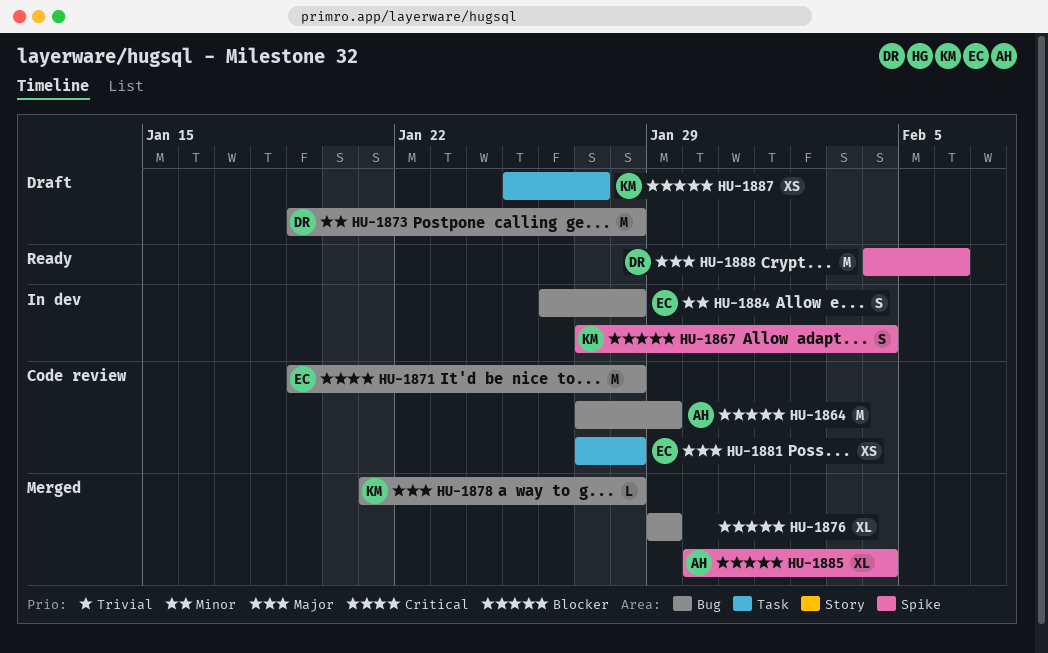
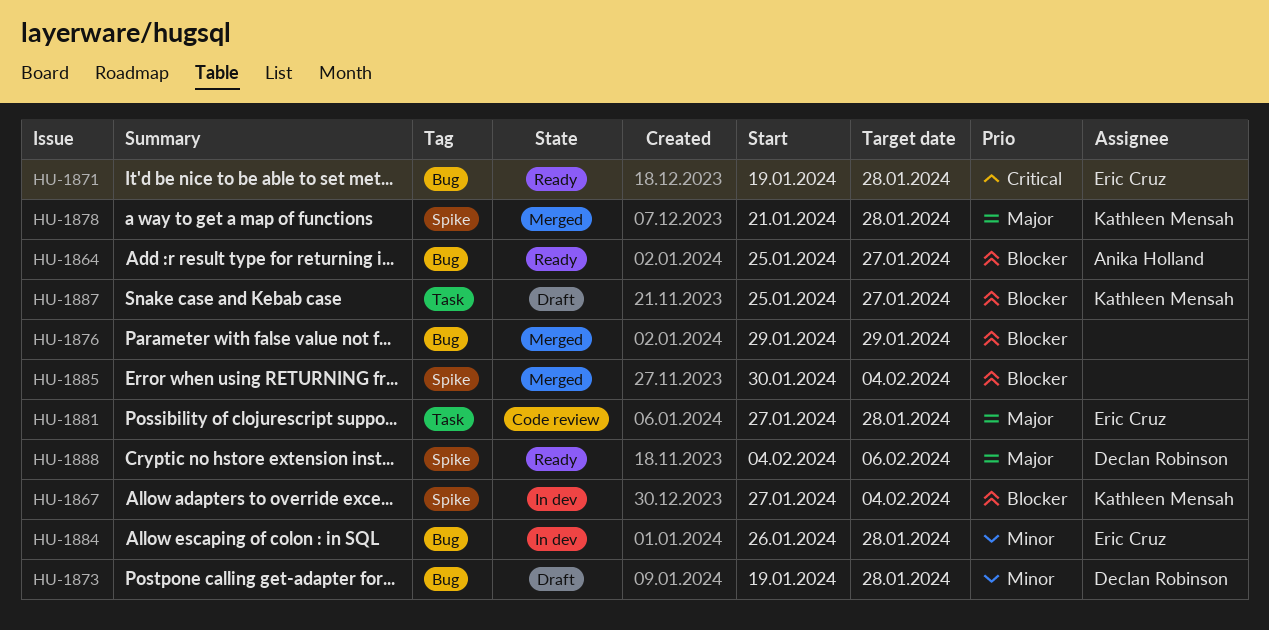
HU-1864, status: Code review -> Ready
HU-1864, start: Jan 27 -> Jan 25
HU-1864, due: Jan 29 -> Jan 27
HU-1871, status: Code review -> Ready
HU-1878, label: Bug -> Spike
HU-1885, owner: Anika Holland -> none

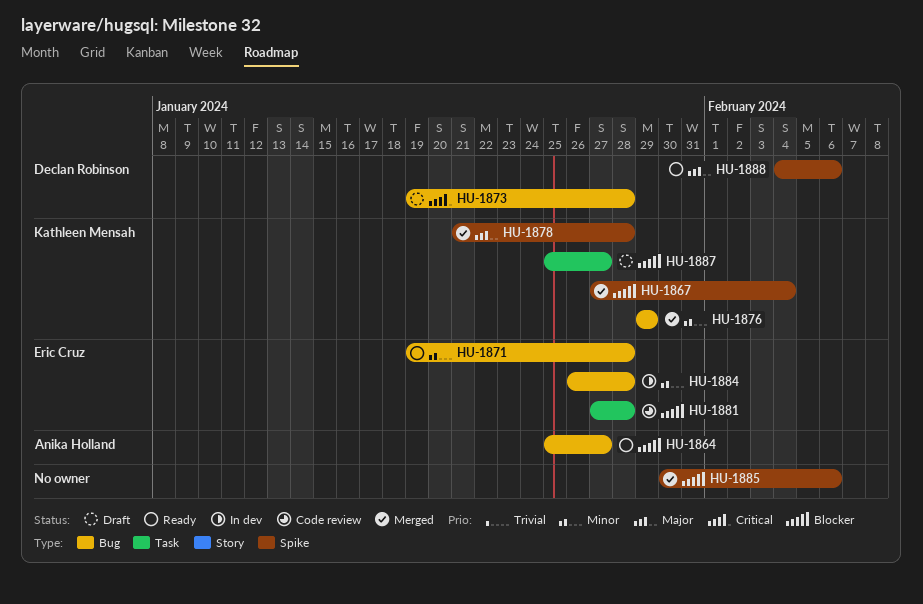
HU-1867, status: In dev -> Merged
HU-1871, priority: Critical -> Minor
HU-1873, priority: Minor -> Critical
HU-1876, owner: none -> Kathleen Mensah
HU-1876, priority: Blocker -> Minor
HU-1881, priority: Major -> Blocker
HU-1885, due: Feb 4 -> Feb 6

